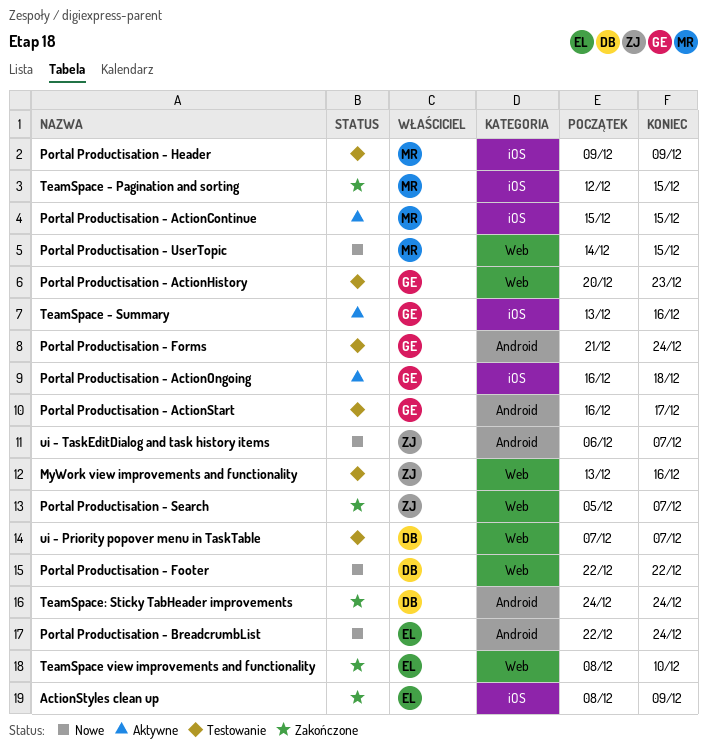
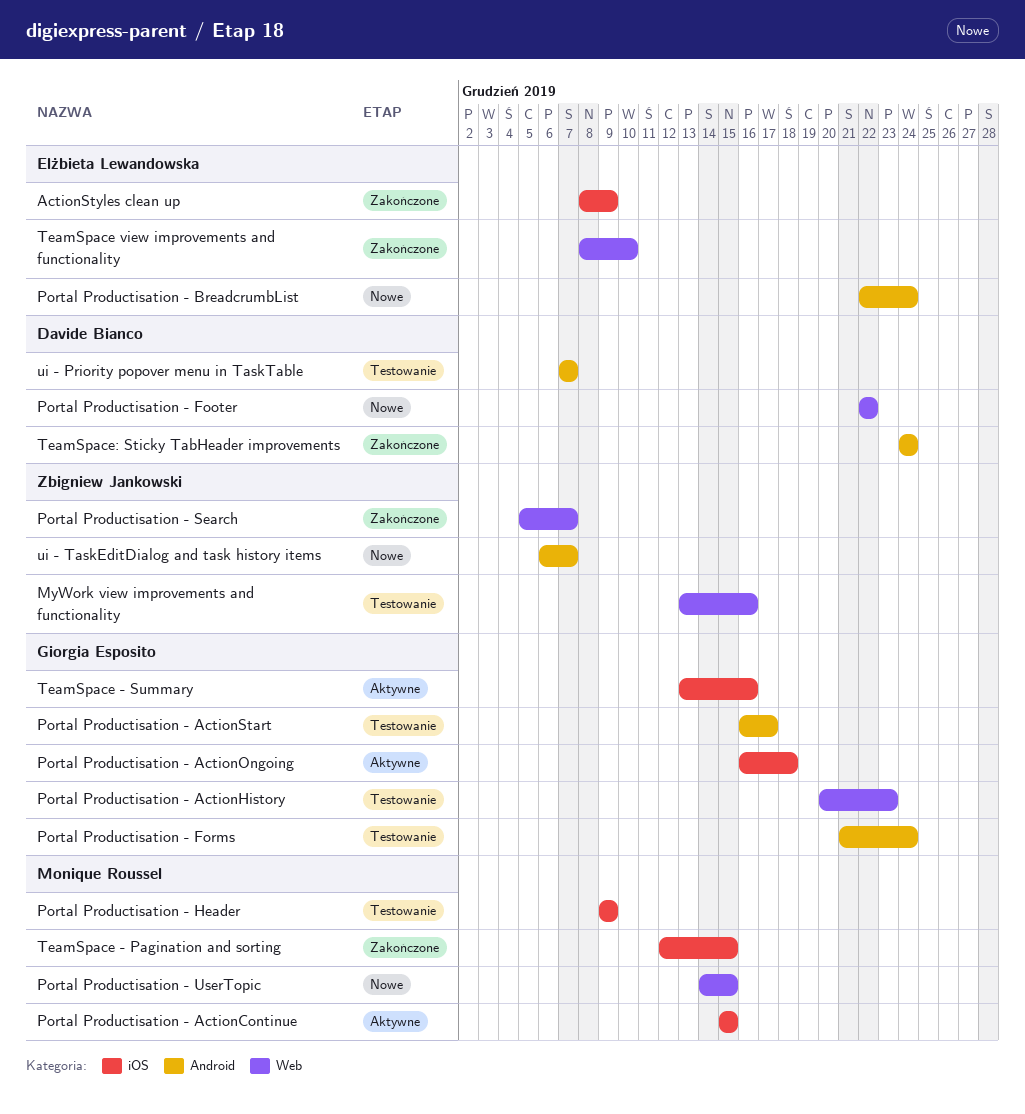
ui - Priority popover menu in TaskTable, label: Web -> Android

